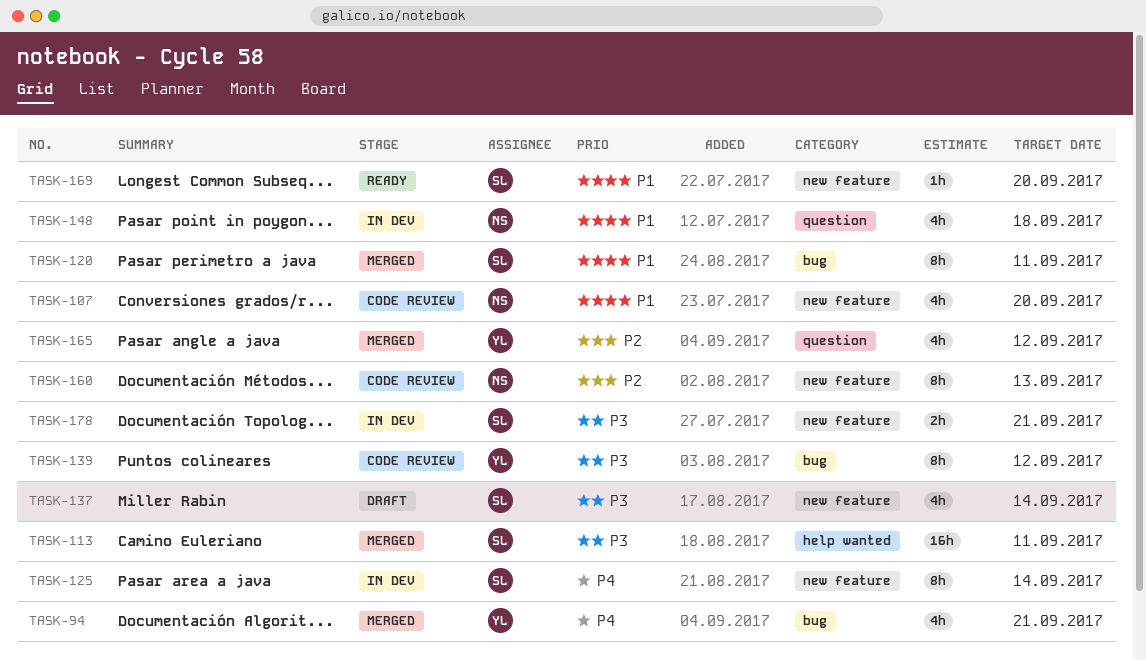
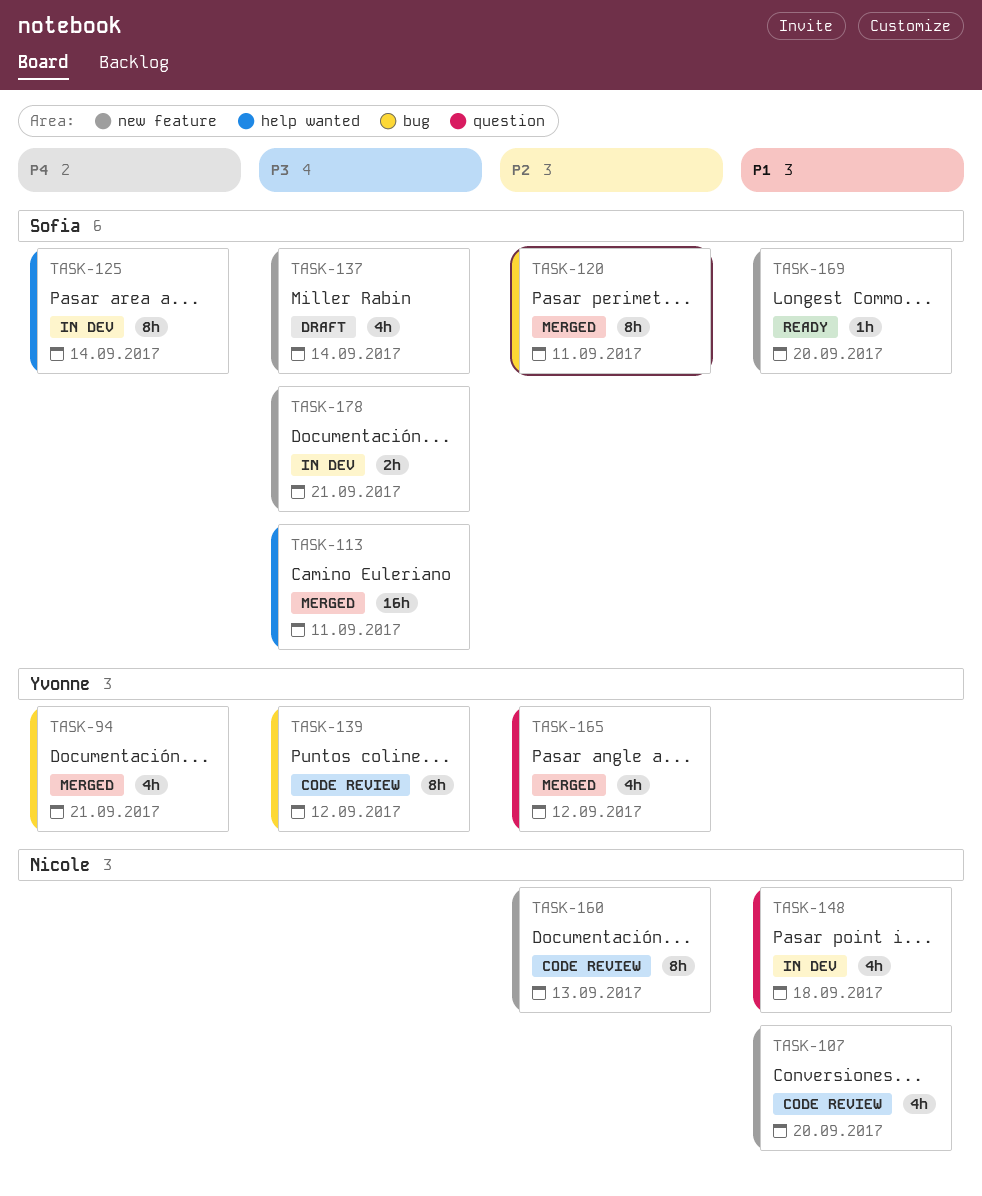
TASK-120, priority: P1 -> P2
TASK-125, label: new feature -> help wanted

